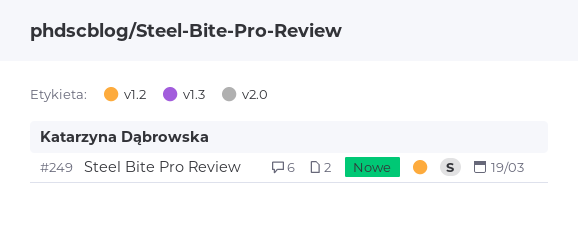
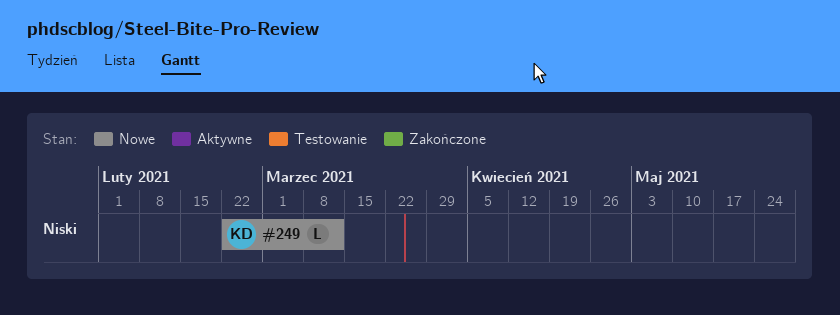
#249, estimate: S -> L
#249, due: Mar 19 -> Mar 12

